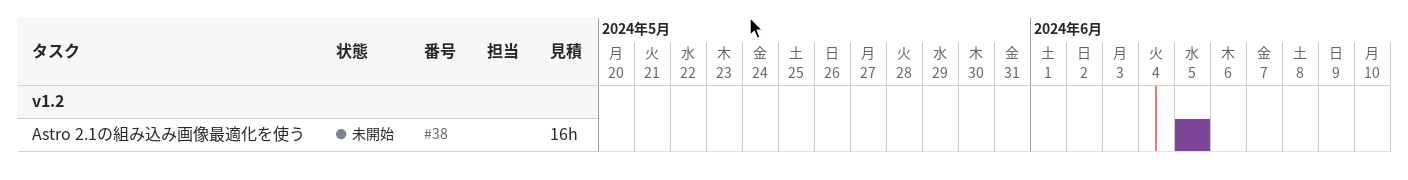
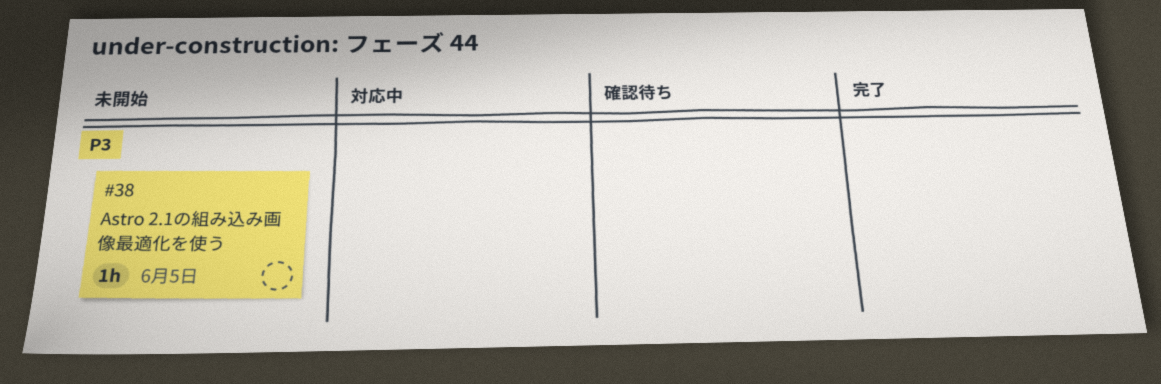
#38, estimate: 16h -> 1h

